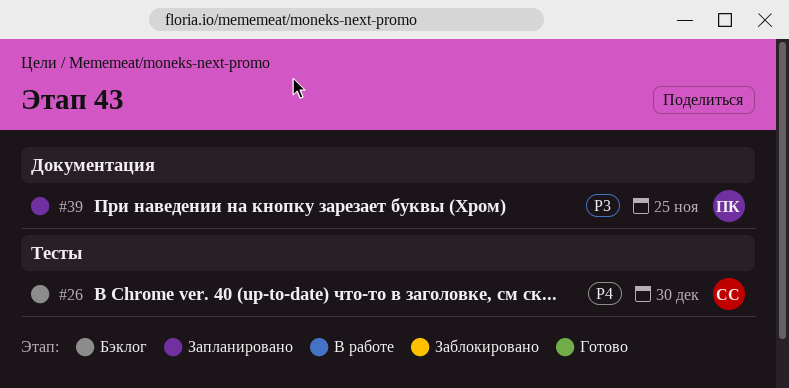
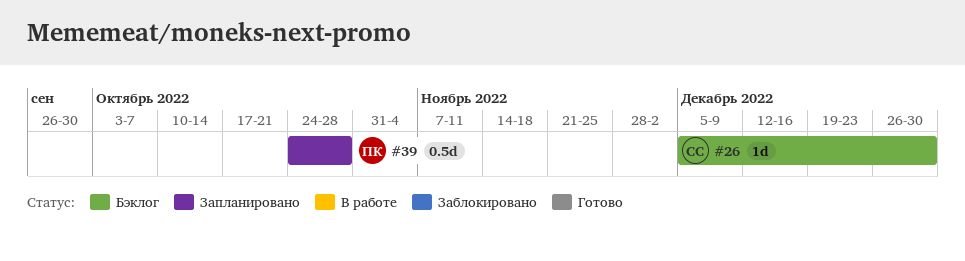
#39, due: Nov 25 -> Oct 28

